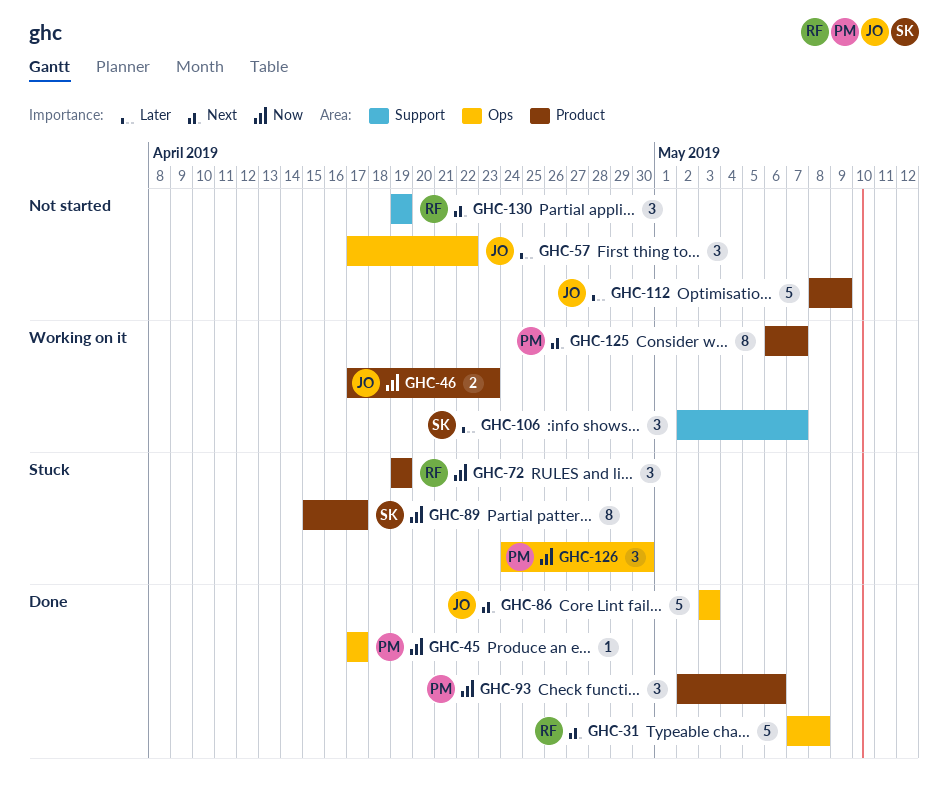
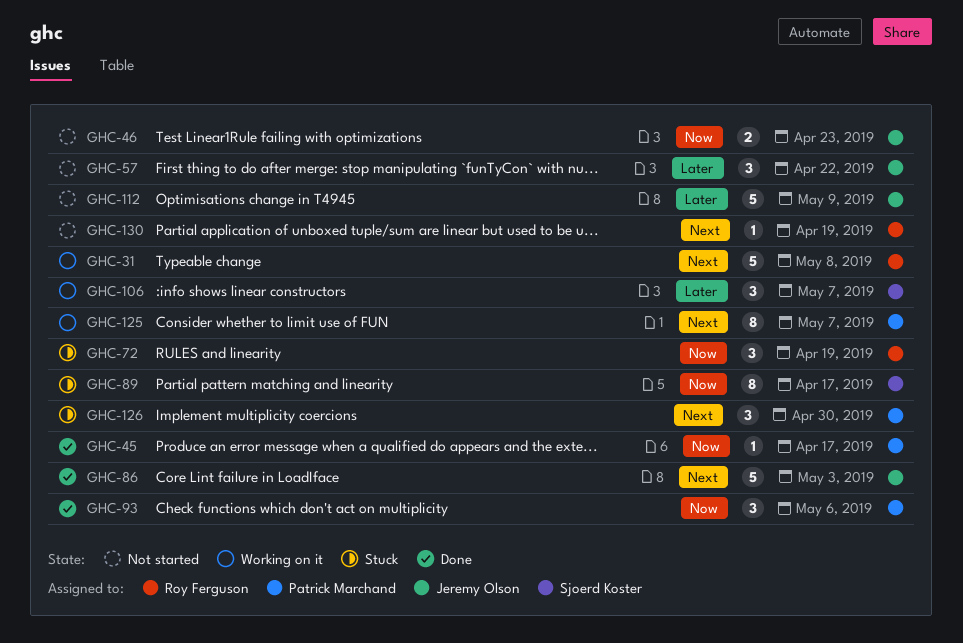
GHC-31, status: Done -> Working on it
GHC-46, status: Working on it -> Not started
GHC-126, priority: Now -> Next
GHC-130, estimate: 3 -> 1

